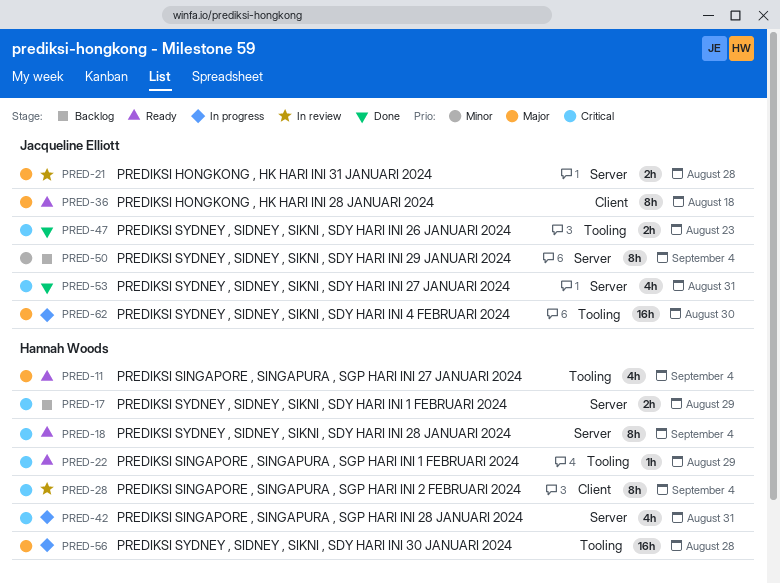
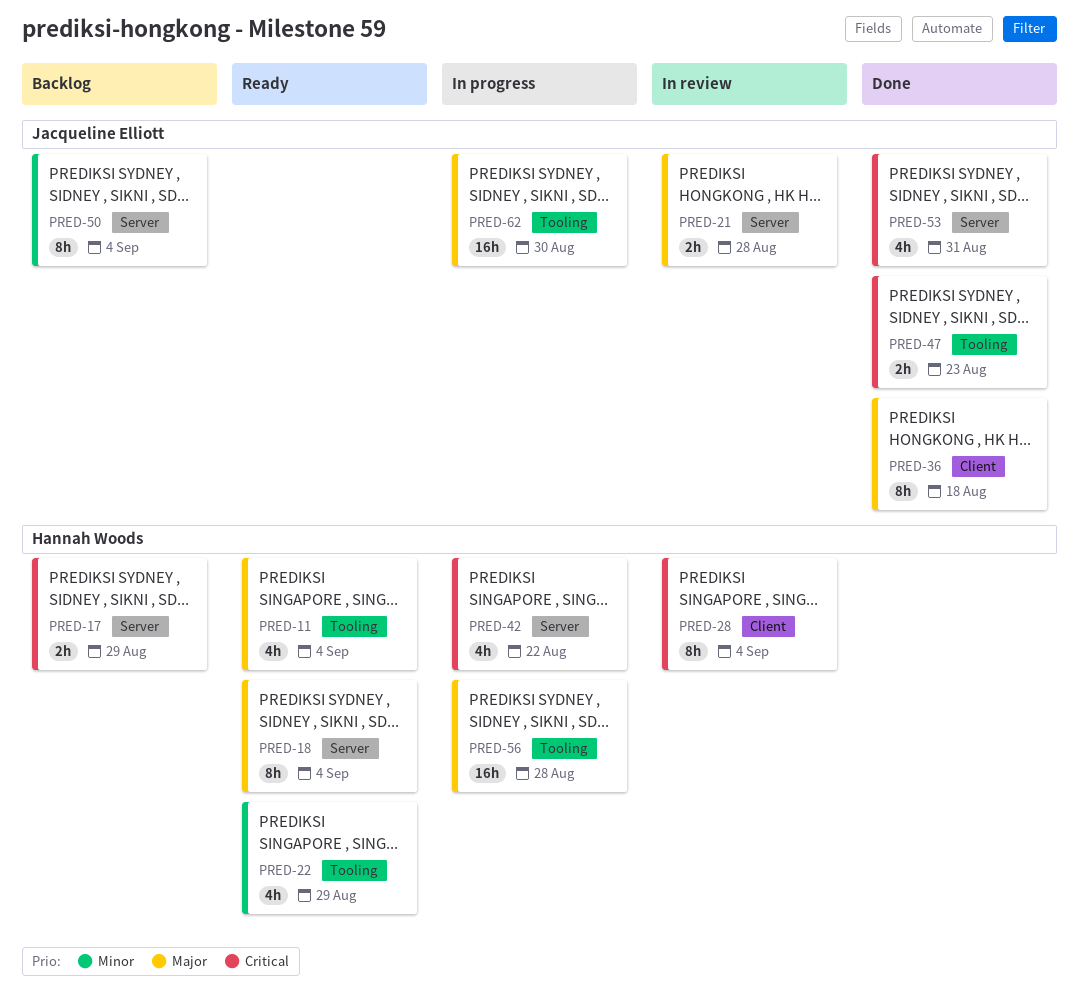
PRED-18, priority: Critical -> Major
PRED-22, priority: Critical -> Minor
PRED-22, estimate: 1h -> 4h
PRED-36, status: Ready -> Done
PRED-42, due: Aug 31 -> Aug 22

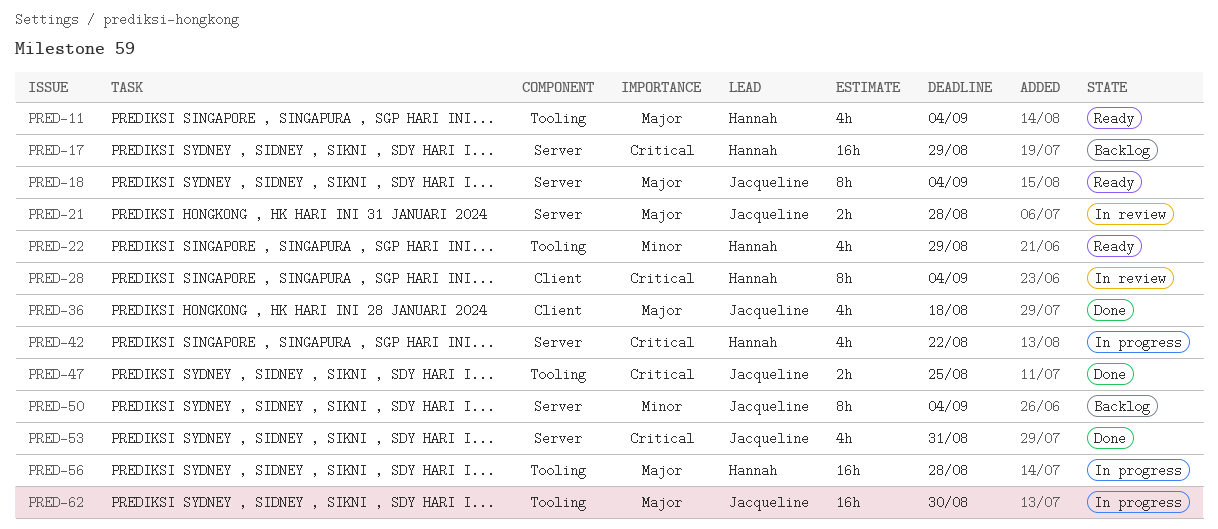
PRED-17, estimate: 2h -> 16h
PRED-18, owner: Hannah Woods -> Jacqueline Elliott
PRED-36, estimate: 8h -> 4h
PRED-47, due: Aug 23 -> Aug 25

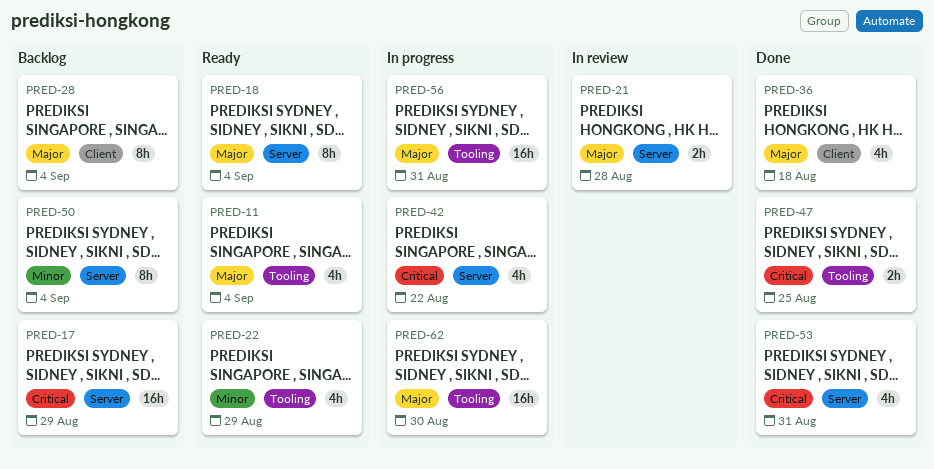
PRED-28, status: In review -> Backlog
PRED-28, priority: Critical -> Major
PRED-56, due: Aug 28 -> Aug 31

